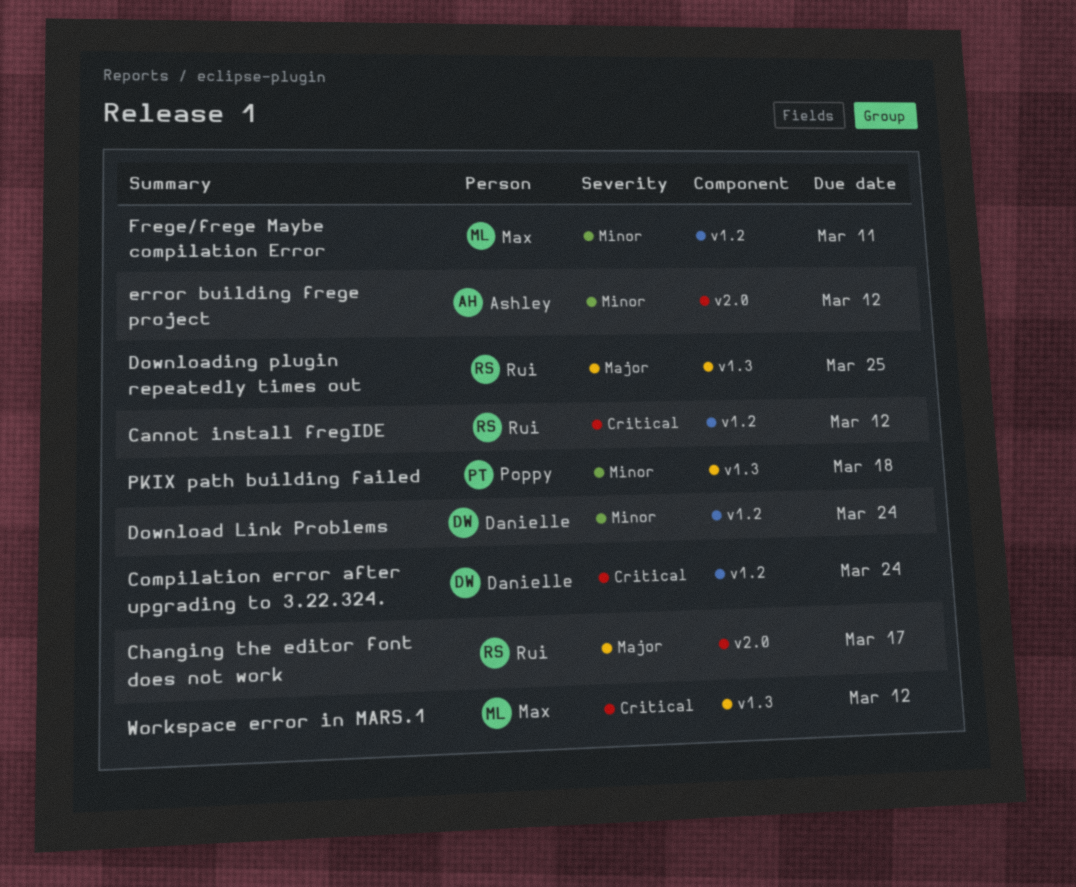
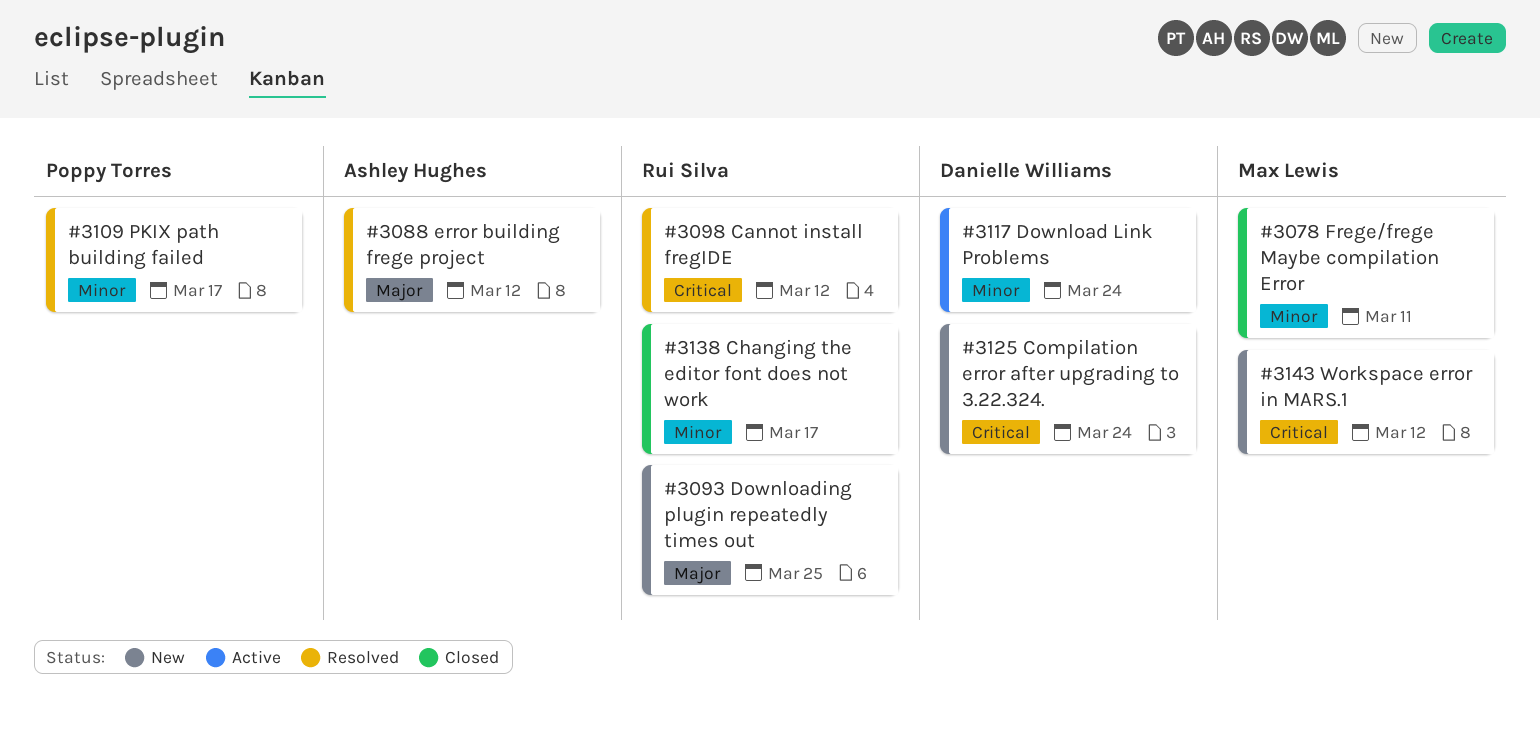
Changing the editor font does not work, priority: Major -> Minor
error building frege project, priority: Minor -> Major
PKIX path building failed, due: Mar 18 -> Mar 17

